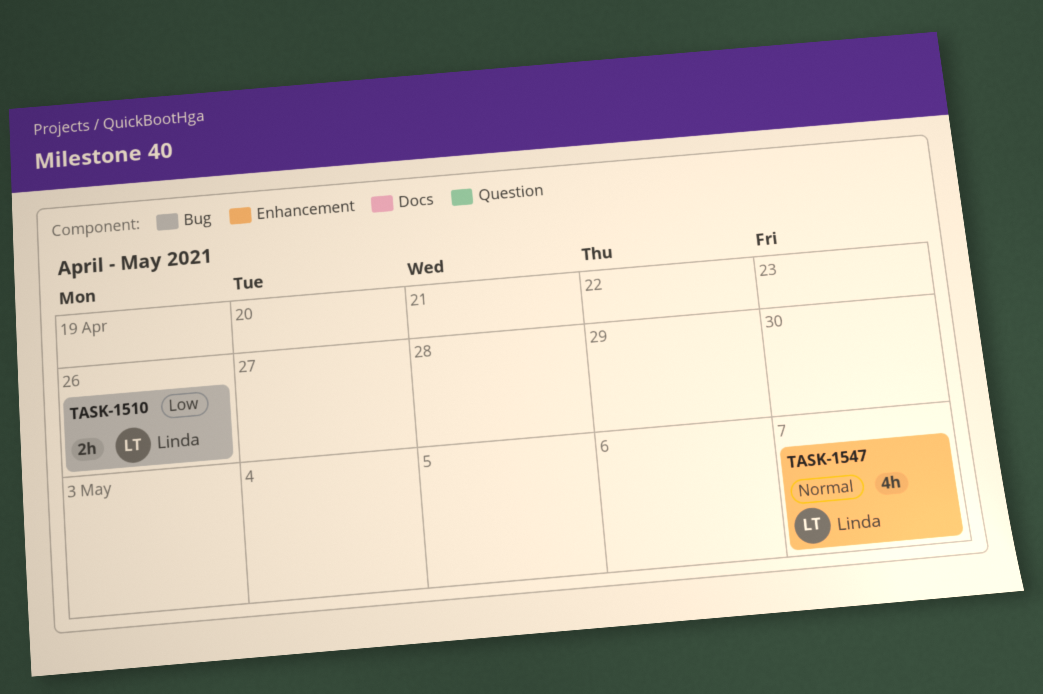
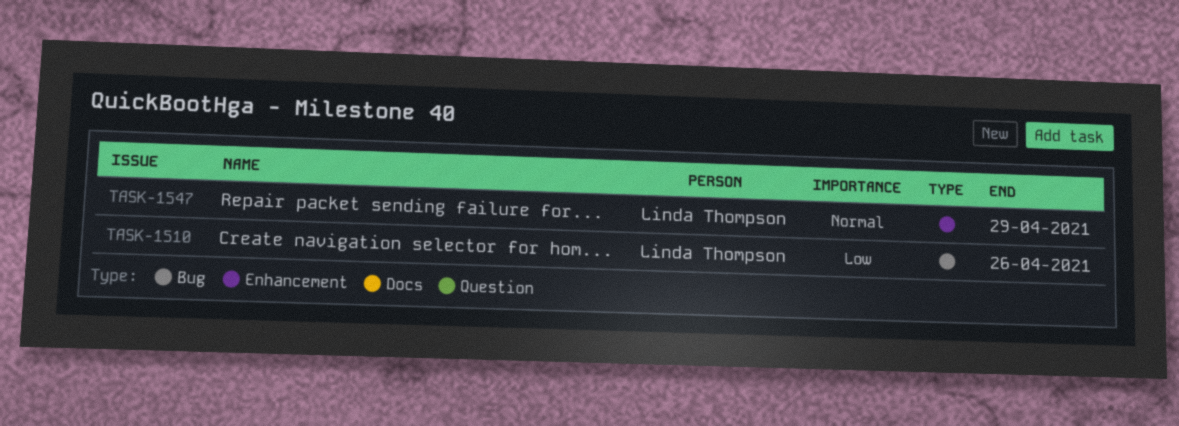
TASK-1547, due: May 7 -> Apr 29

